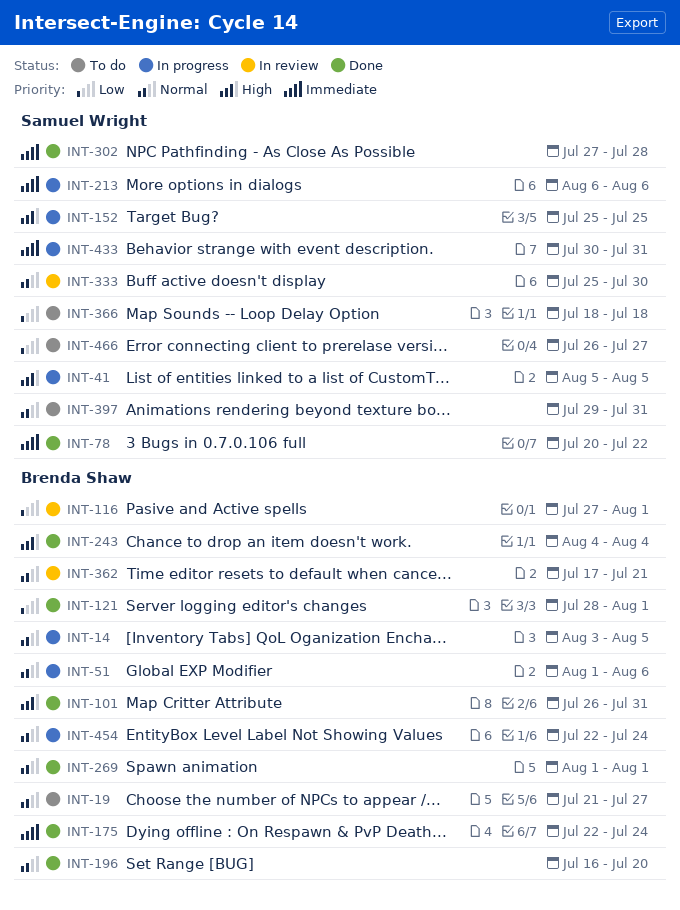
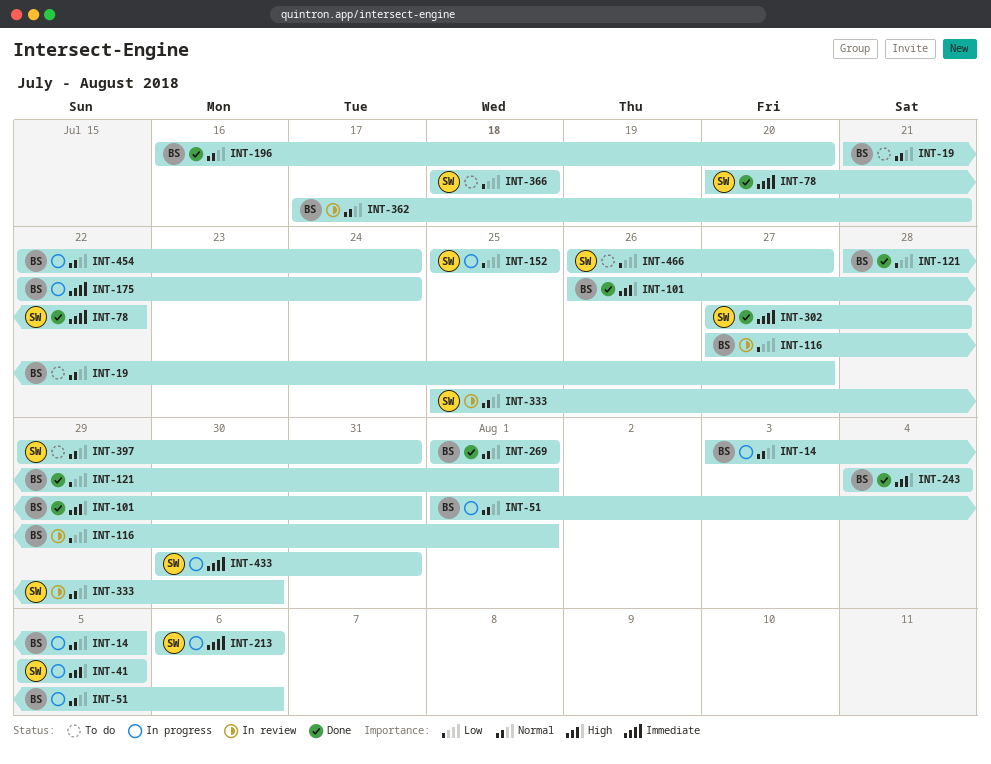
INT-152, priority: High -> Low
INT-175, status: Done -> In progress

